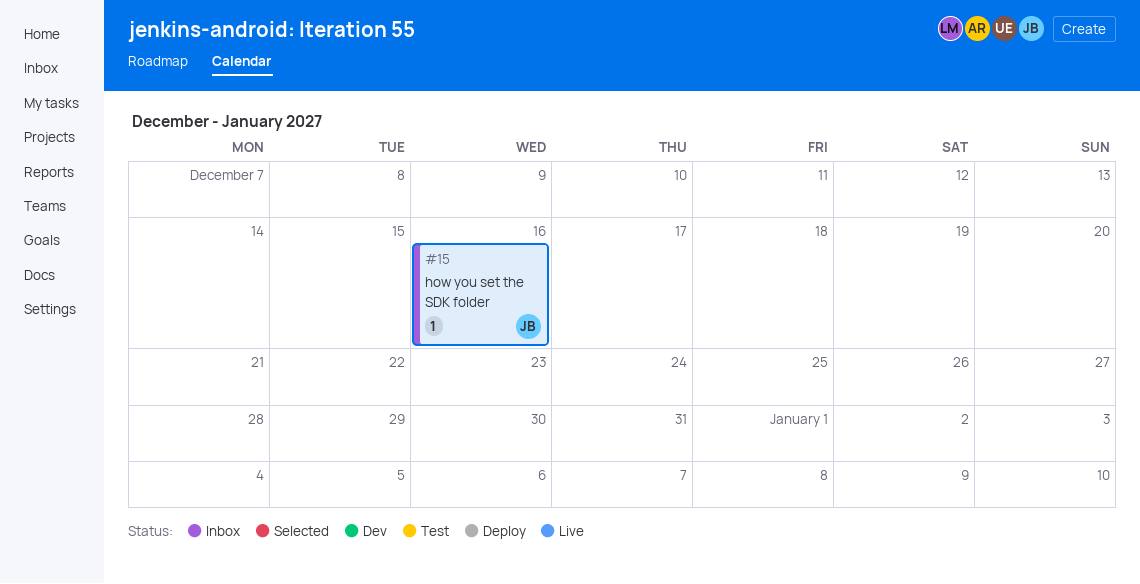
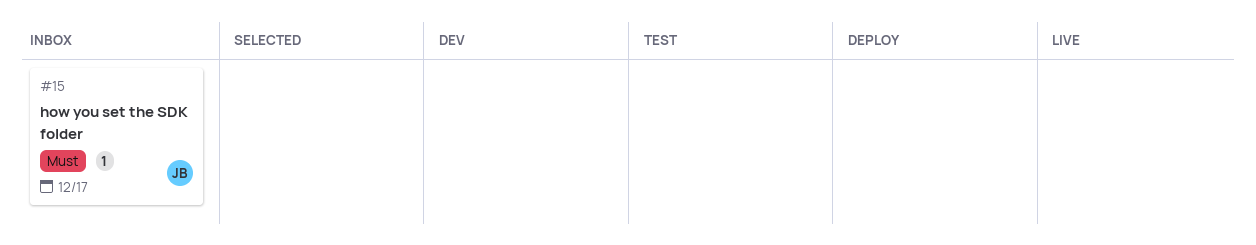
#15, due: Dec 16 -> Dec 17

